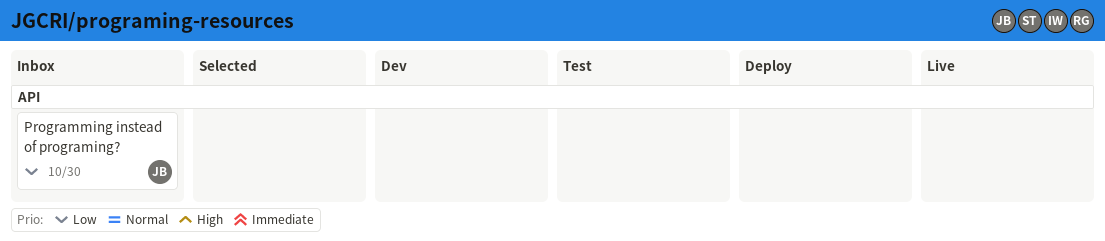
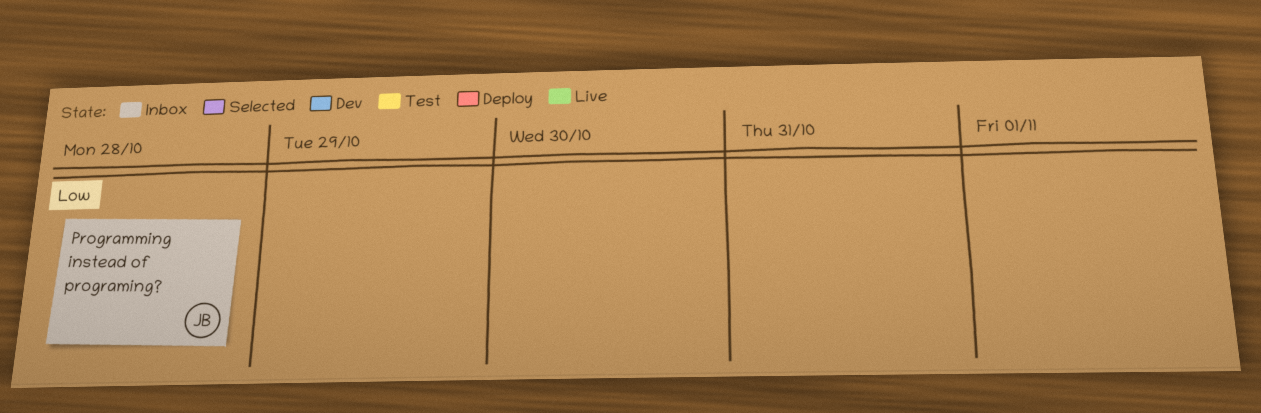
Programming instead of programing?, due: Oct 30 -> Oct 28

